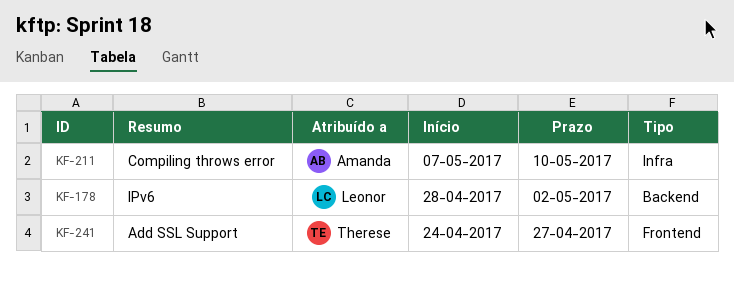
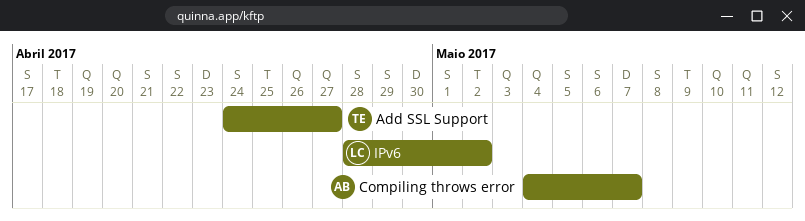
Compiling throws error, start: May 7 -> May 4
Compiling throws error, due: May 10 -> May 7

